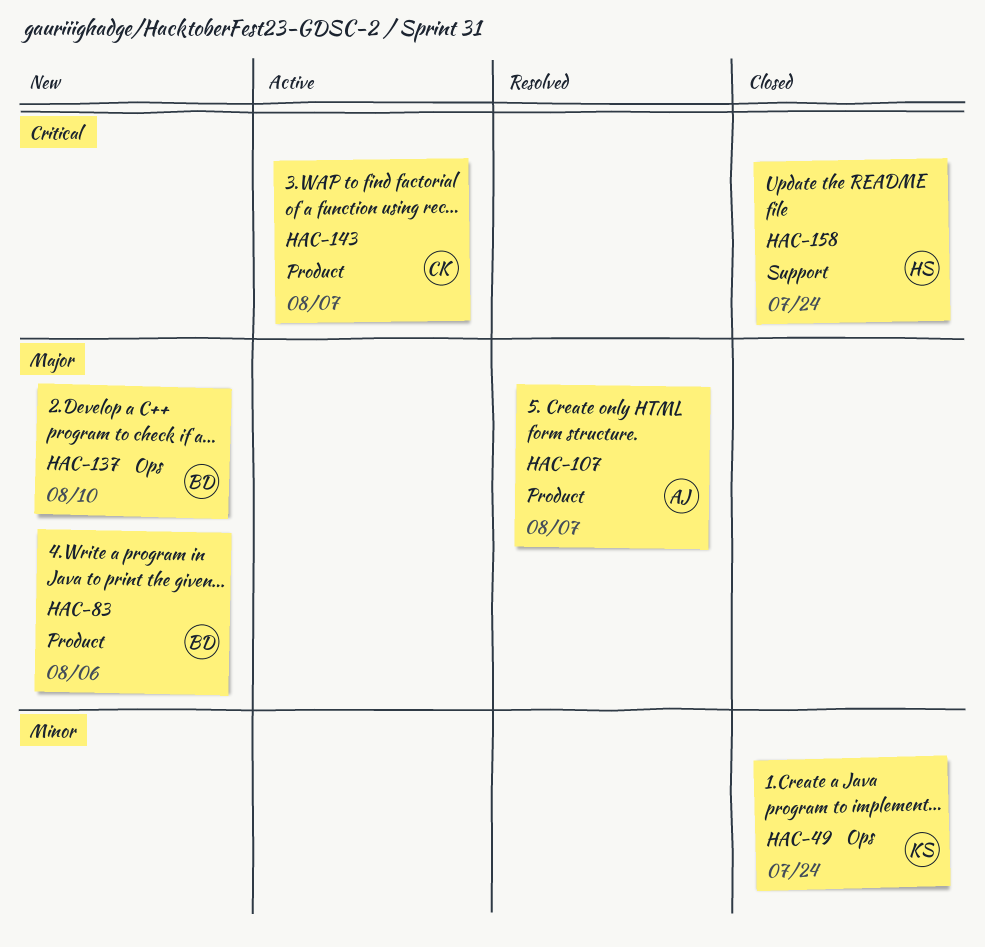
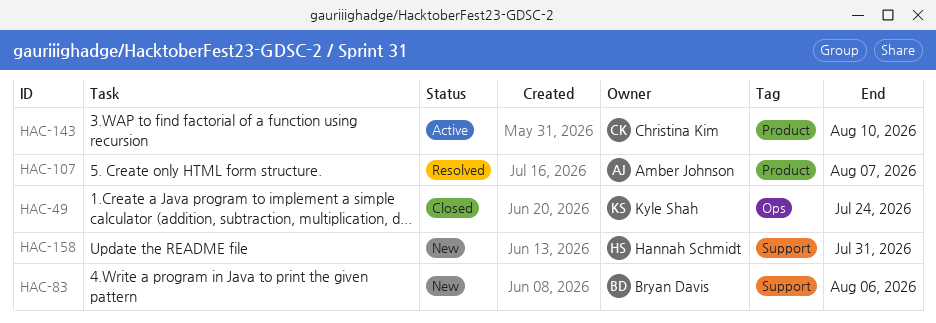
HAC-83, label: Product -> Support
HAC-137: present -> none
HAC-143, due: Aug 7 -> Aug 10
HAC-158, status: Closed -> New
HAC-158, due: Jul 24 -> Jul 31

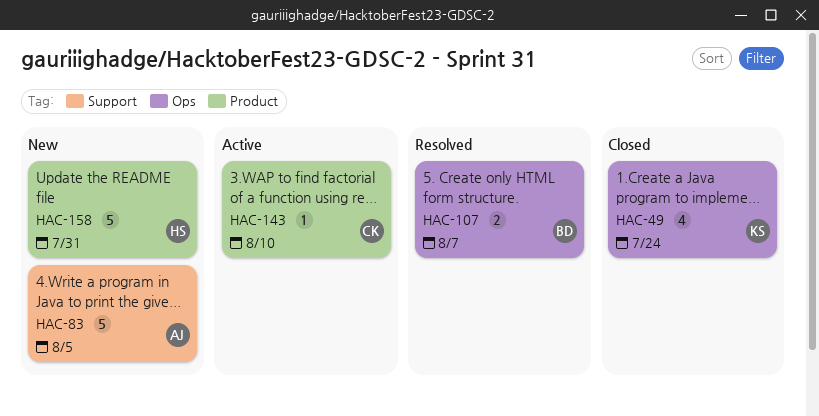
HAC-83, owner: Bryan Davis -> Amber Johnson
HAC-83, due: Aug 6 -> Aug 5
HAC-107, owner: Amber Johnson -> Bryan Davis
HAC-107, label: Product -> Ops
HAC-158, label: Support -> Product

